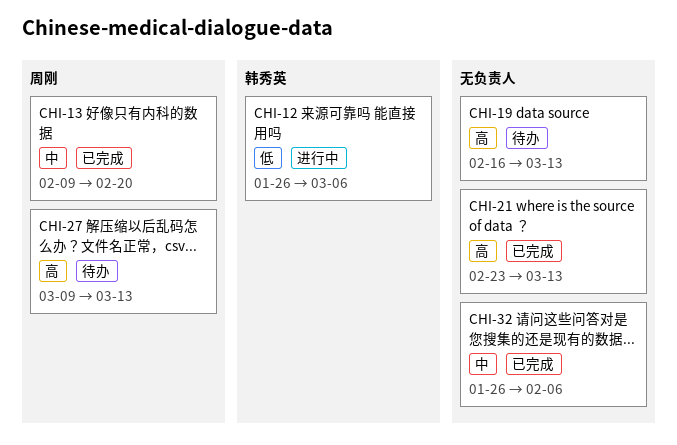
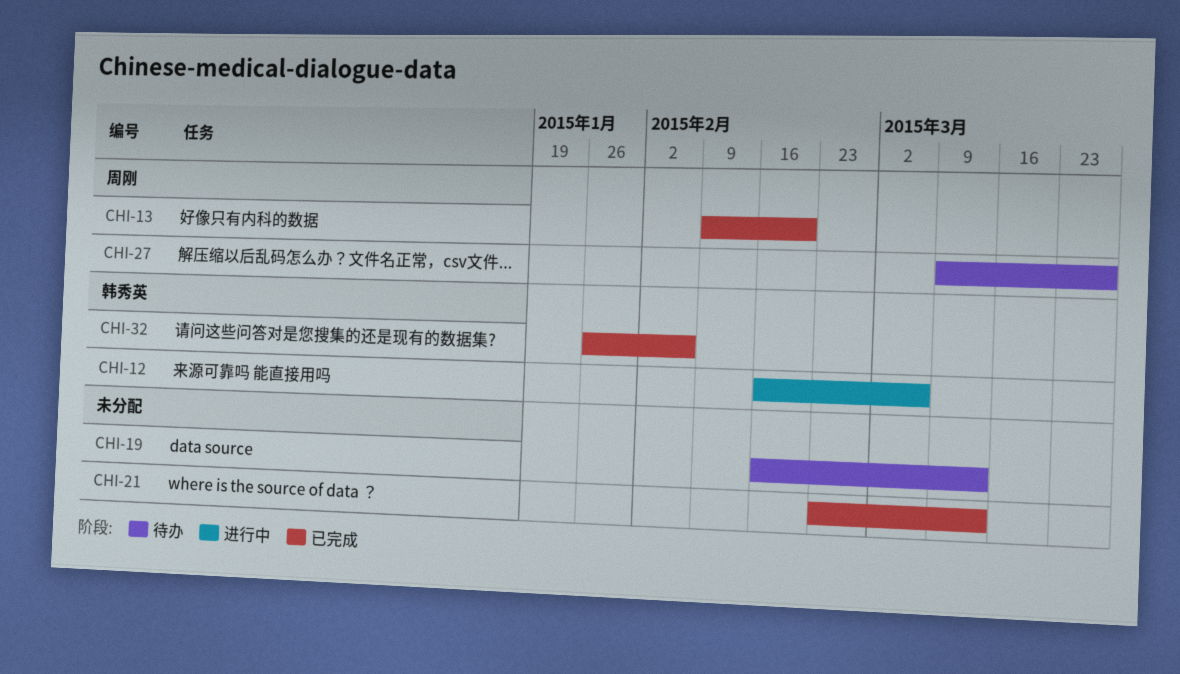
CHI-12, start: Jan 26 -> Feb 16
CHI-27, due: Mar 13 -> Mar 27
CHI-32, owner: none -> 韩秀英

